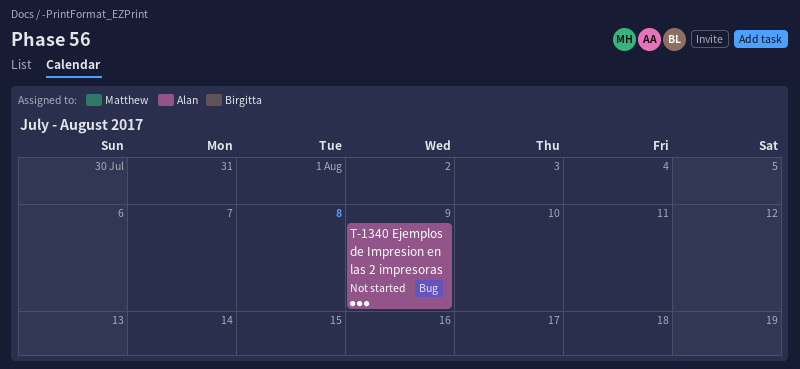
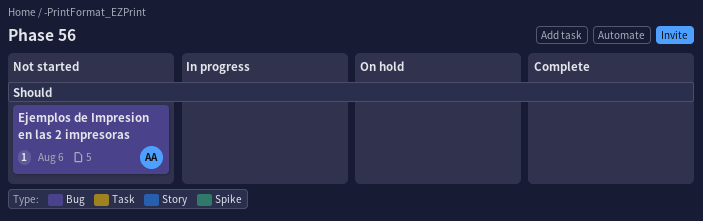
Ejemplos de Impresion en las 2 impresoras, estimate: 3 -> 1
Ejemplos de Impresion en las 2 impresoras, due: Aug 9 -> Aug 6

